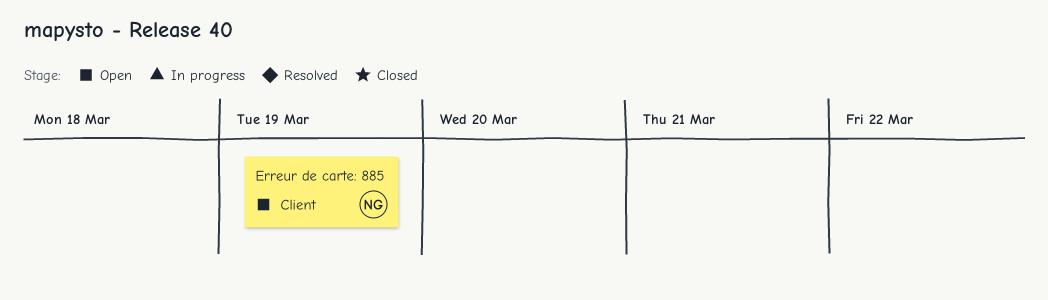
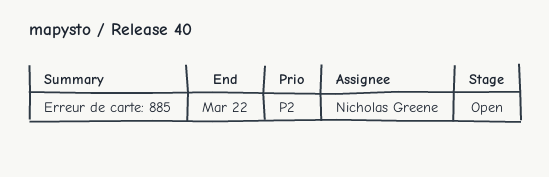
Erreur de carte: 885, due: Mar 19 -> Mar 22

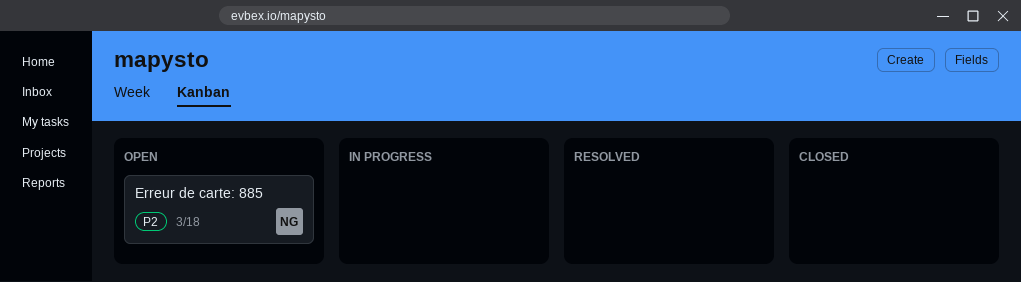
Erreur de carte: 885, due: Mar 22 -> Mar 18

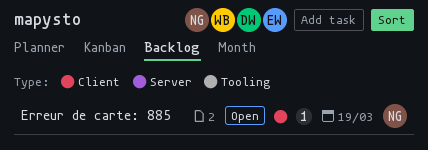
Erreur de carte: 885, due: Mar 18 -> Mar 19

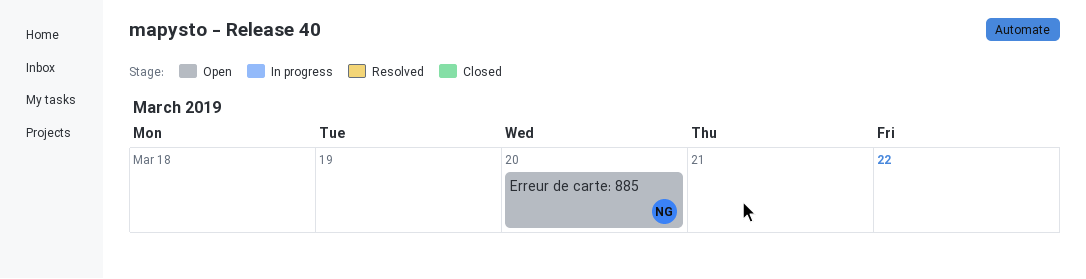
Erreur de carte: 885, due: Mar 19 -> Mar 20

